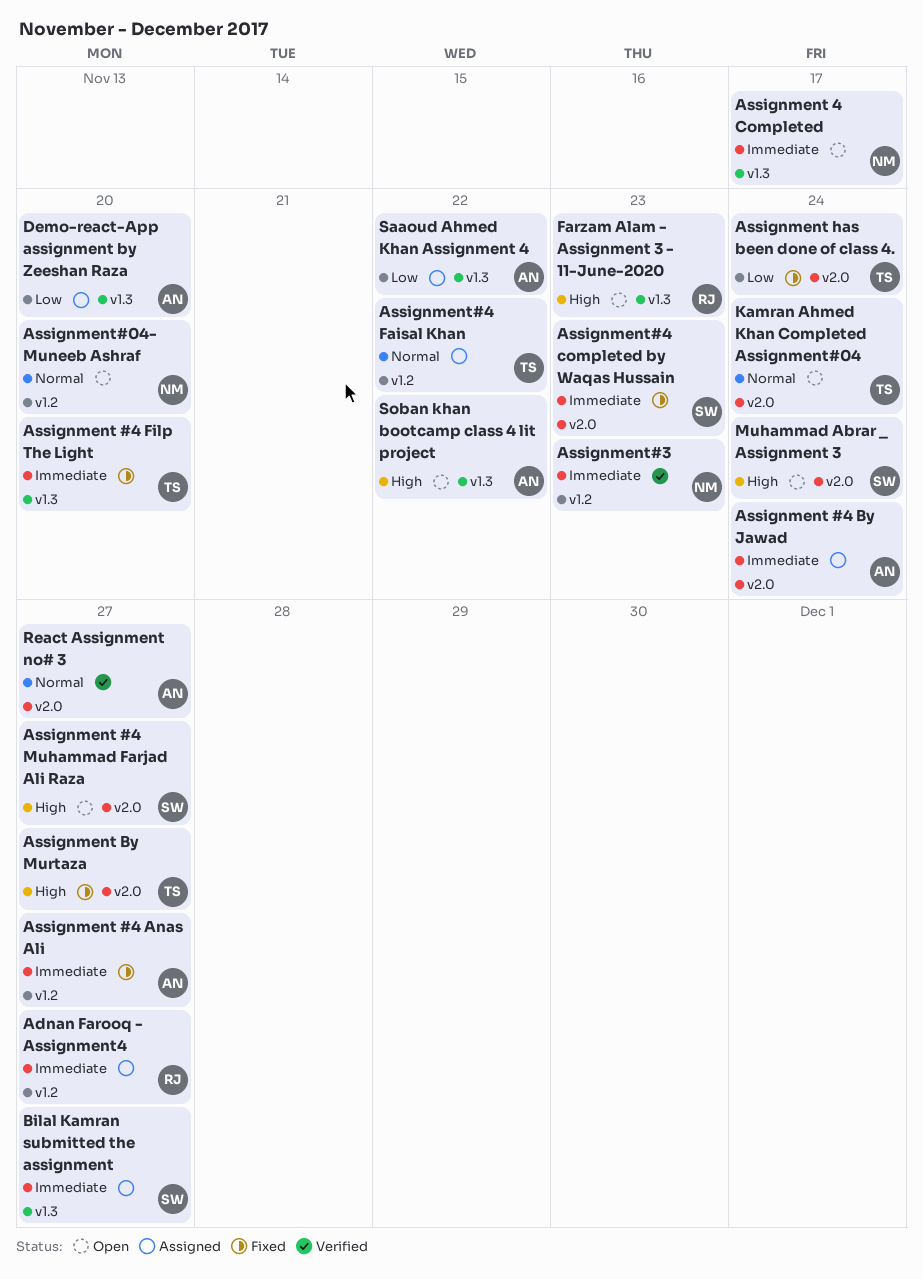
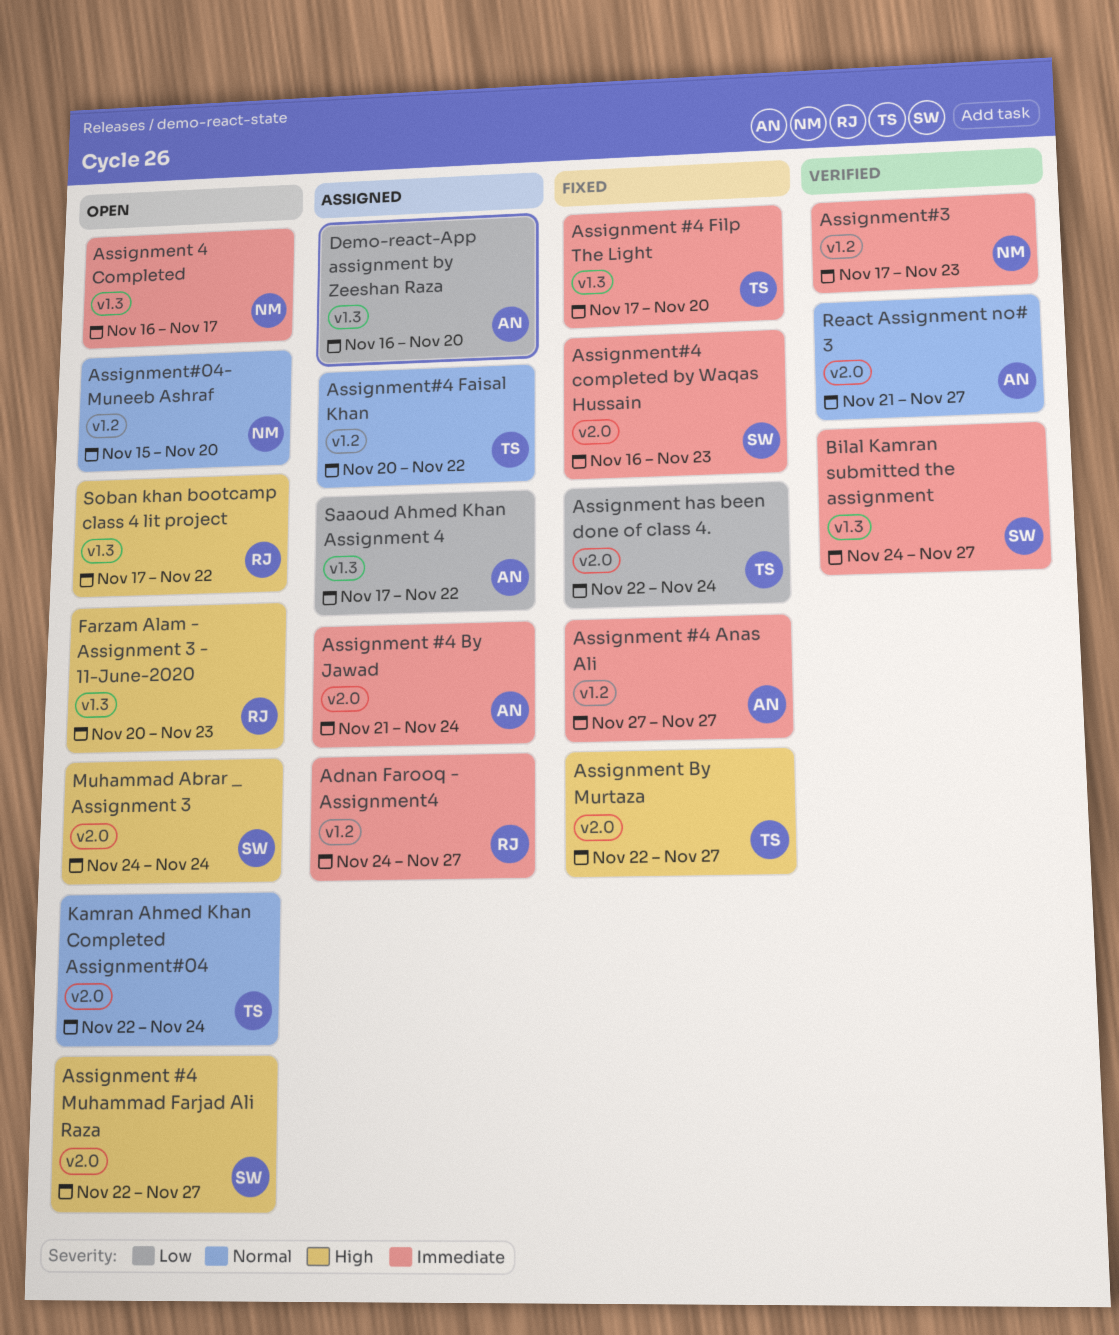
Bilal Kamran submitted the assignment, status: Assigned -> Verified
Soban khan bootcamp class 4 lit project, owner: AN -> RJ

